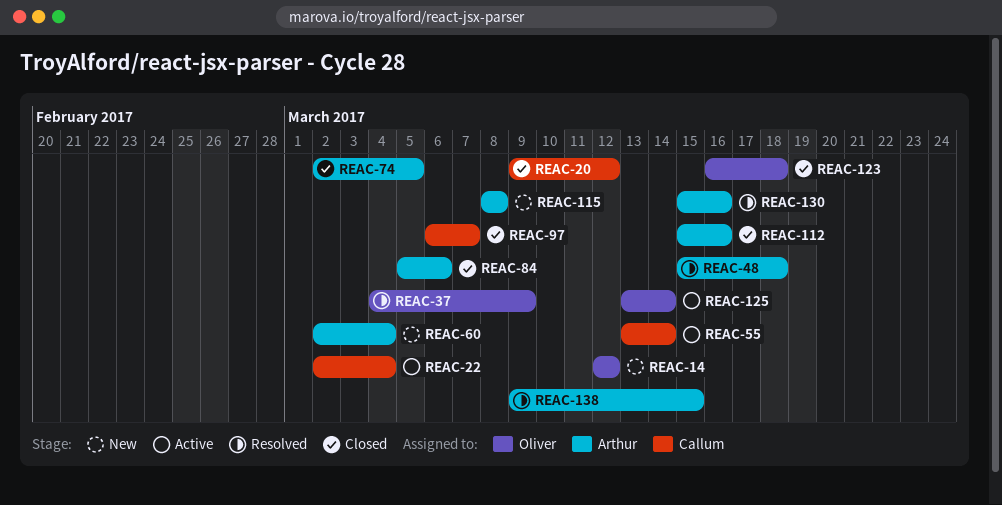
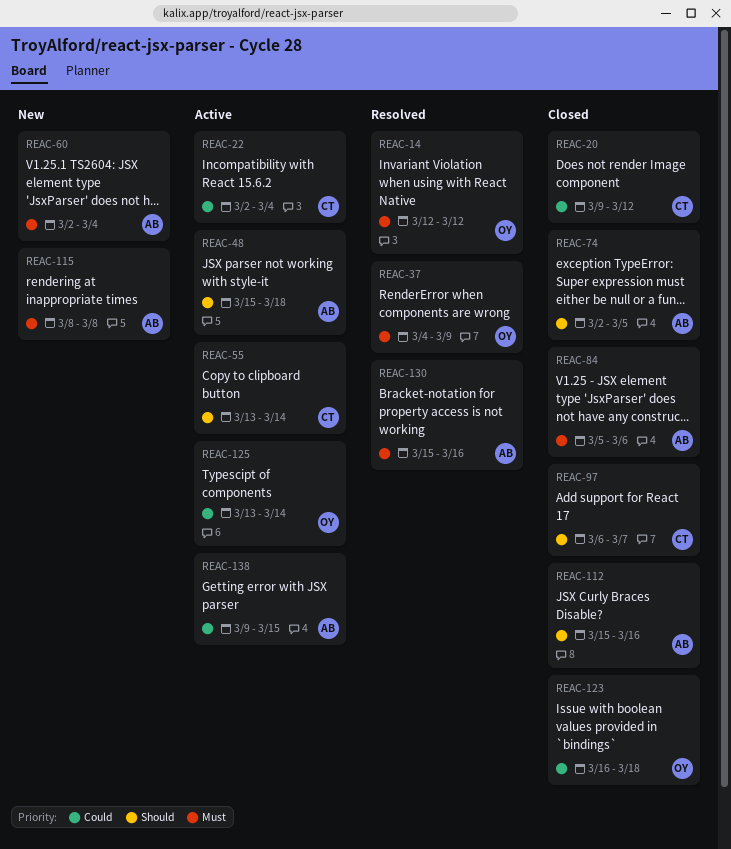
REAC-14, status: New -> Resolved
REAC-48, status: Resolved -> Active
REAC-138, status: Resolved -> Active

